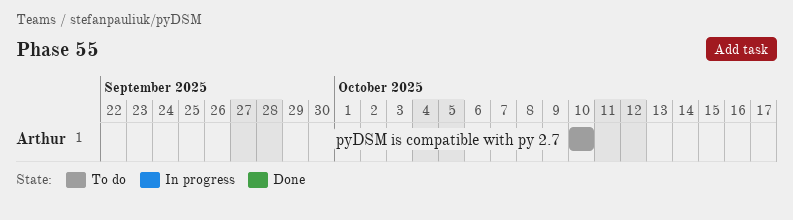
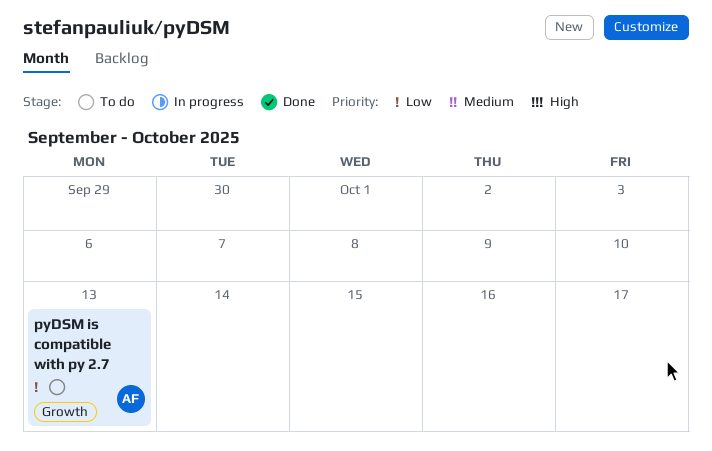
pyDSM is compatible with py 2.7, due: Oct 10 -> Oct 13

